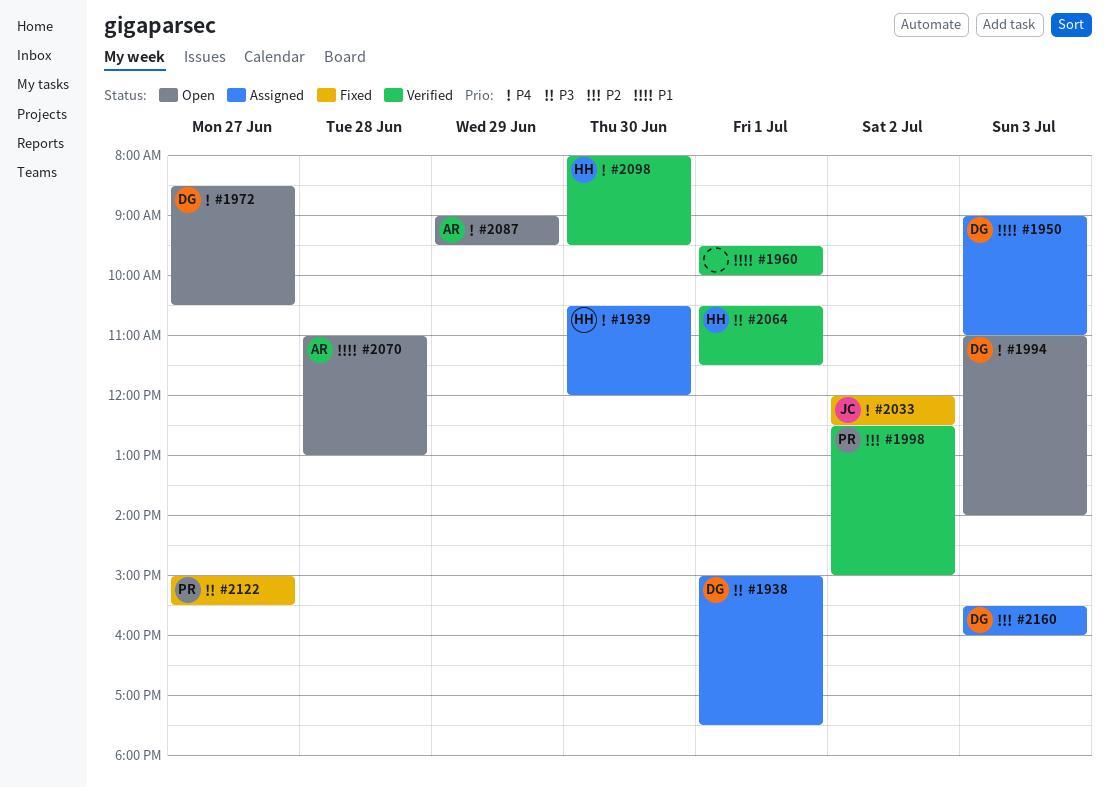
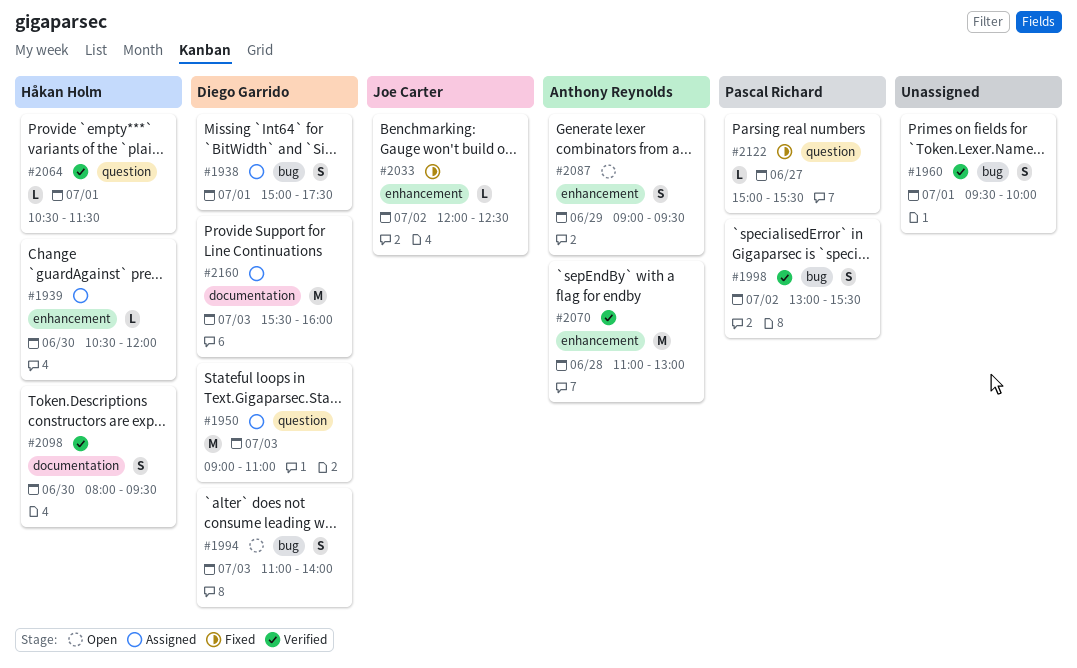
#1972: present -> none
#1998, begins: 12:30 -> 13:00
#1998, ends: 15:00 -> 15:30
#2070, status: Open -> Verified

